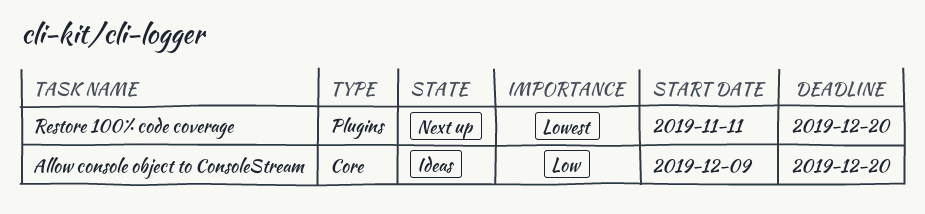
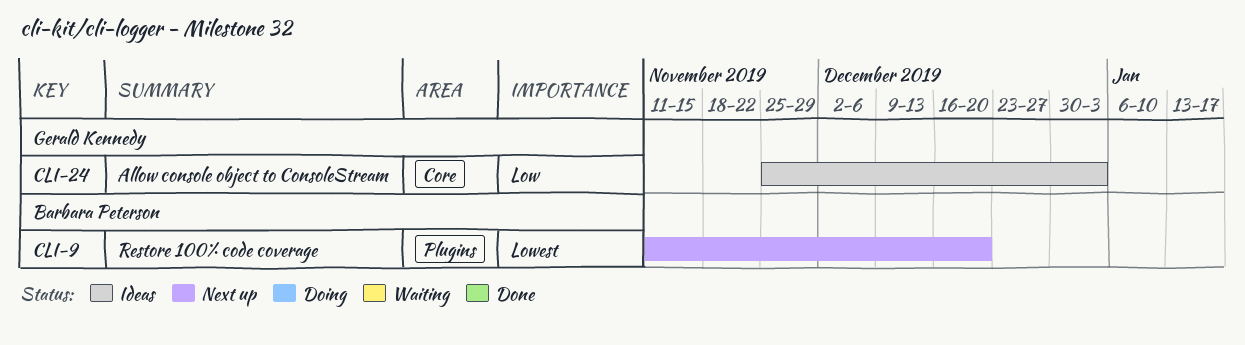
Allow console object to ConsoleStream, start: Dec 9 -> Nov 25
Allow console object to ConsoleStream, due: Dec 20 -> Jan 3

